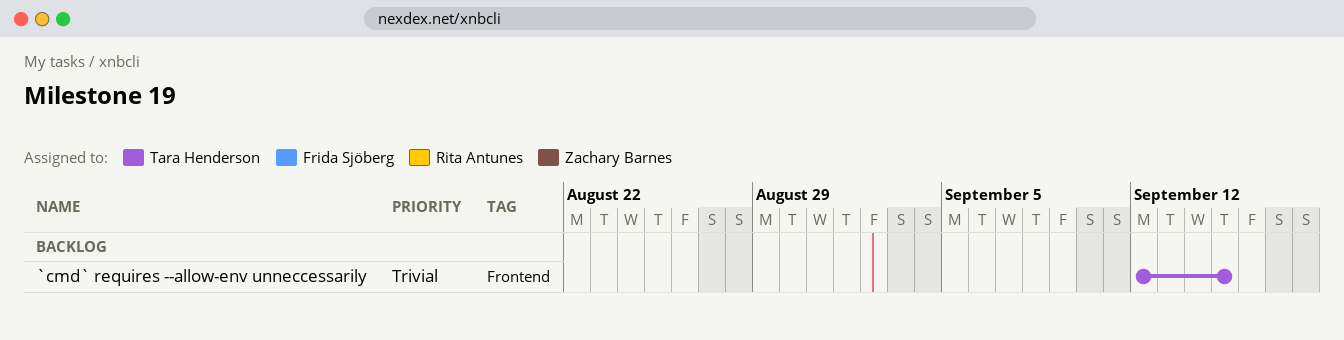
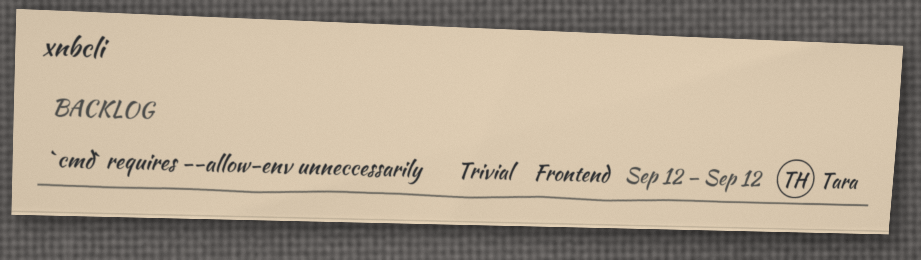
`cmd` requires --allow-env unneccessarily, due: Sep 15 -> Sep 12

